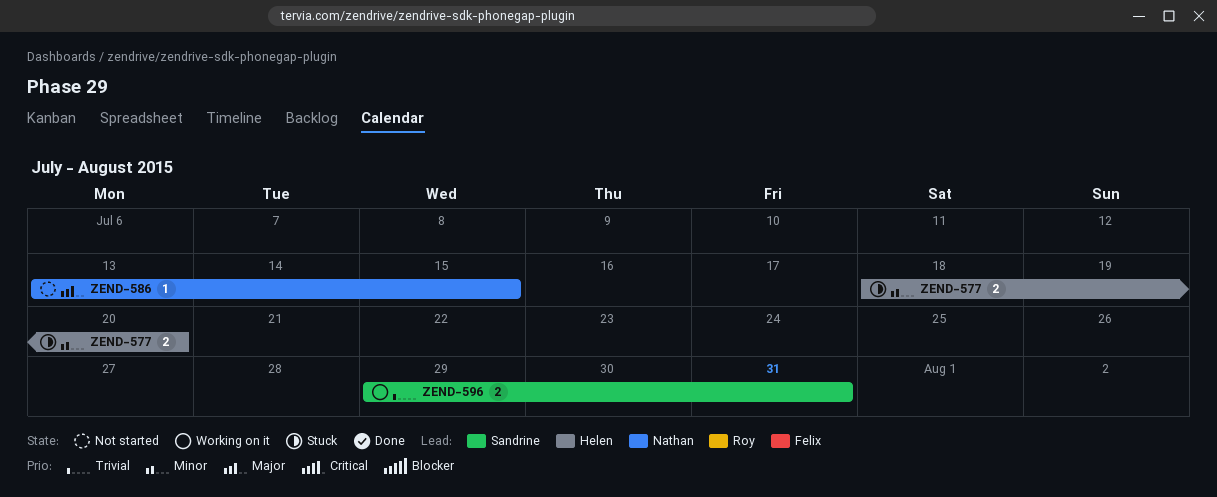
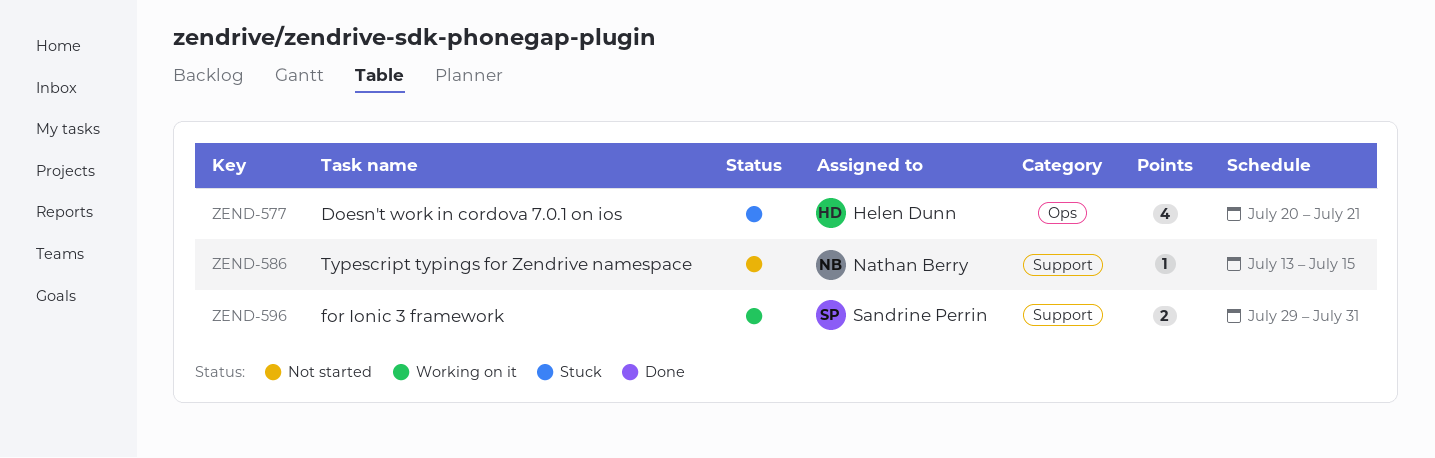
ZEND-577, estimate: 2 -> 4
ZEND-577, start: Jul 18 -> Jul 20
ZEND-577, due: Jul 20 -> Jul 21

